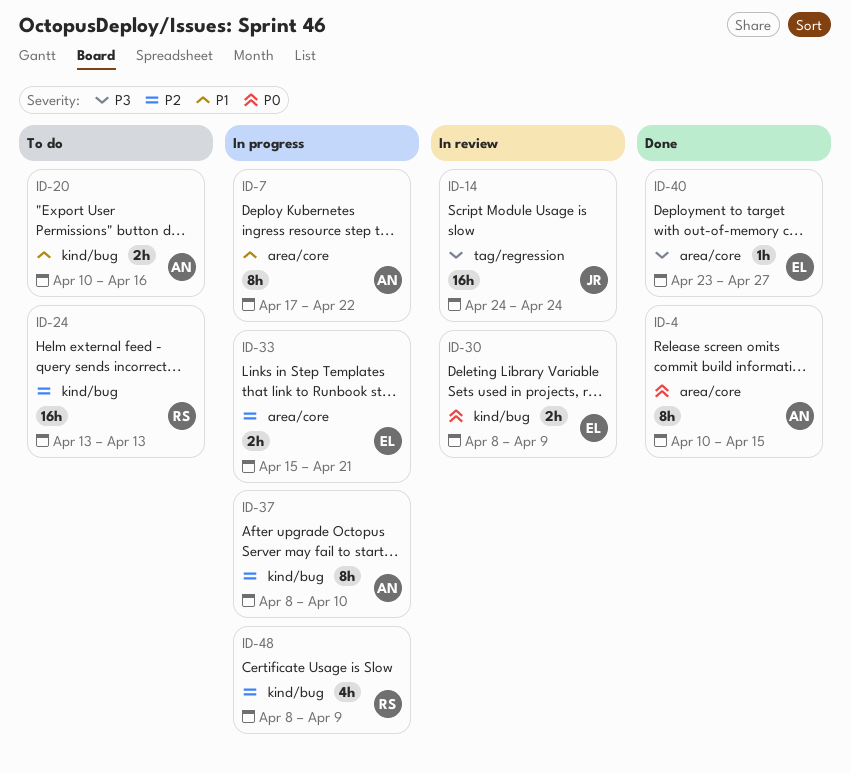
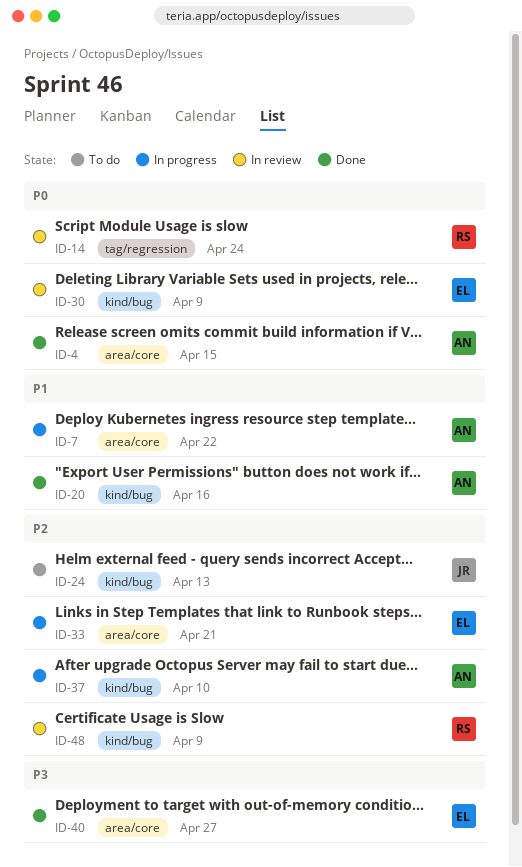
ID-14, owner: JR -> RS
ID-14, priority: P3 -> P0
ID-20, status: To do -> Done
ID-24, owner: RS -> JR
ID-48, status: In progress -> In review

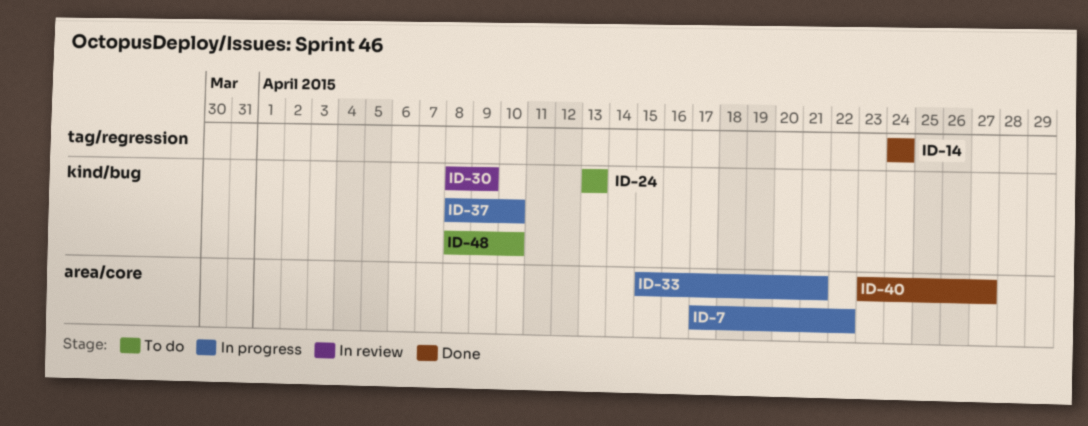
ID-4: present -> none
ID-14, status: In review -> Done
ID-20: present -> none
ID-48, status: In review -> To do
ID-48, due: Apr 9 -> Apr 10

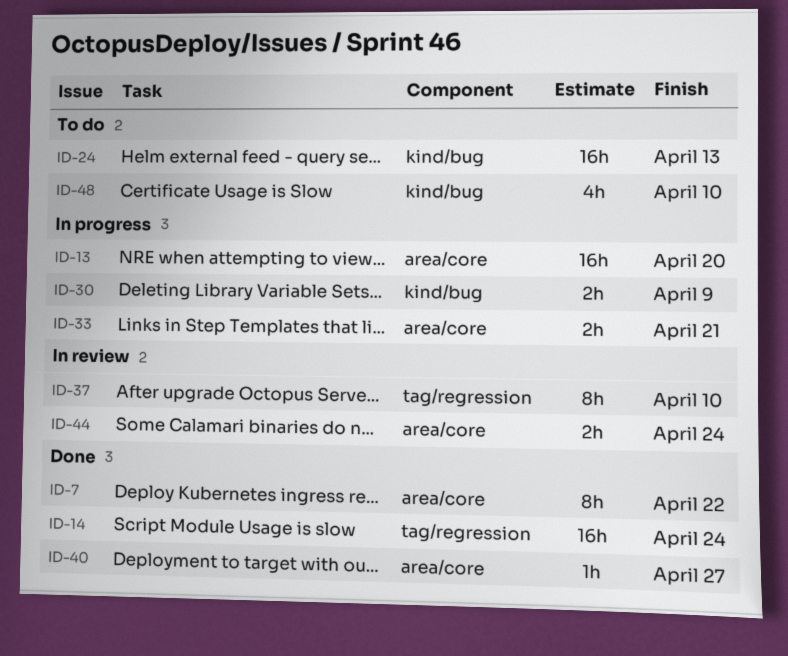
ID-7, status: In progress -> Done
ID-13: none -> present
ID-30, status: In review -> In progress
ID-37, status: In progress -> In review
ID-37, label: kind/bug -> tag/regression
ID-44: none -> present

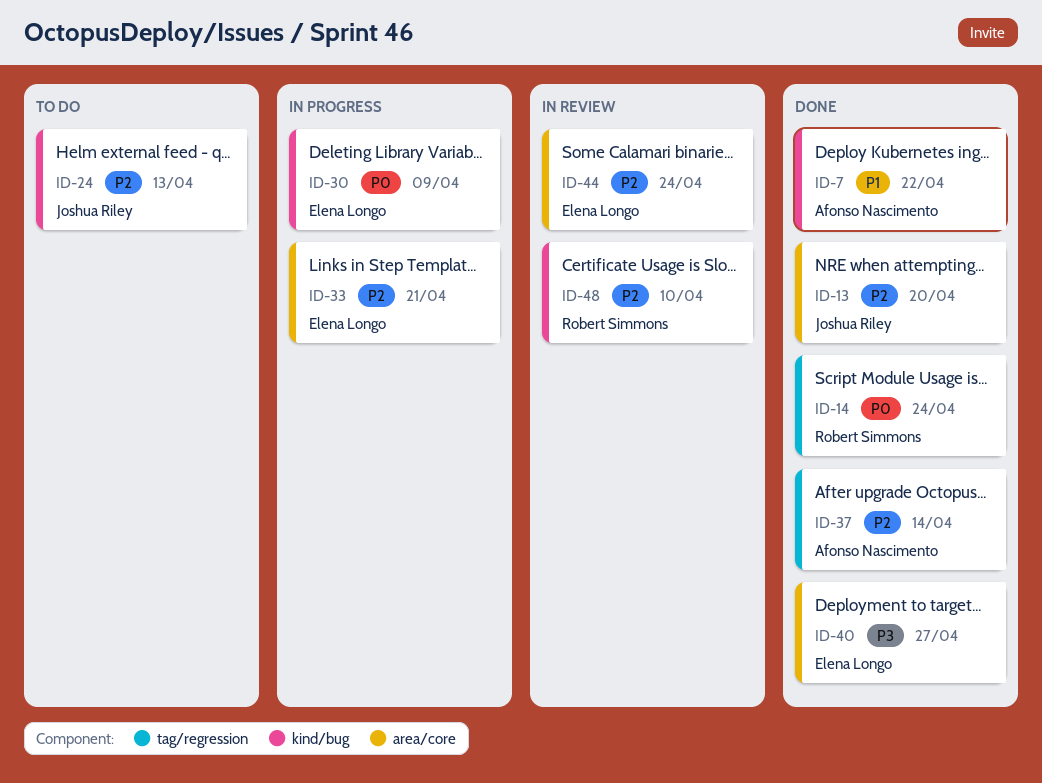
ID-7, label: area/core -> kind/bug
ID-13, status: In progress -> Done
ID-37, status: In review -> Done
ID-37, due: Apr 10 -> Apr 14
ID-48, status: To do -> In review

